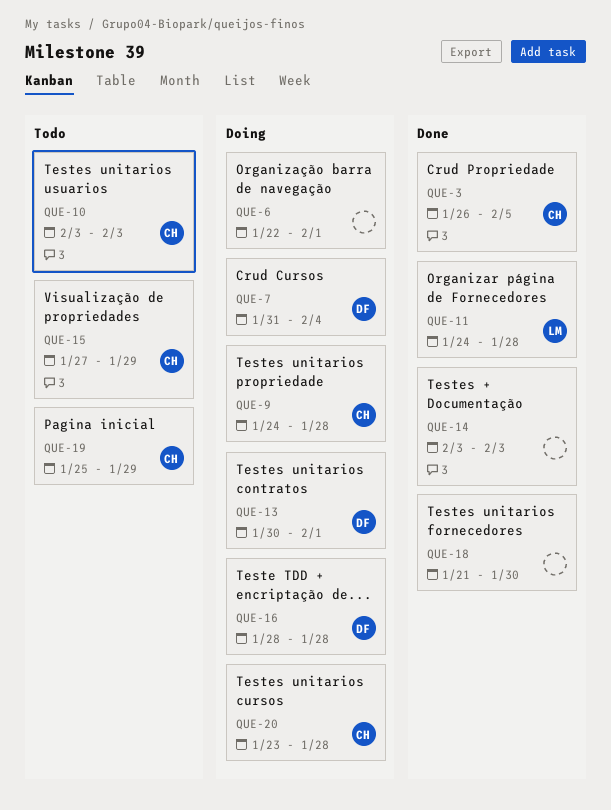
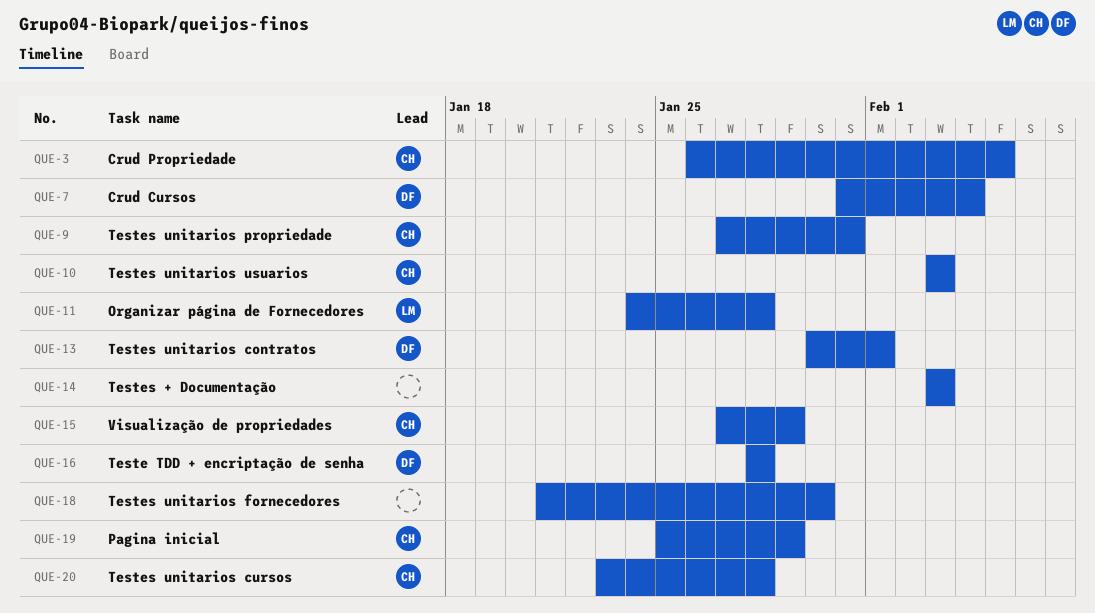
QUE-6: present -> none
QUE-9, start: Jan 24 -> Jan 27
QUE-9, due: Jan 28 -> Jan 31

